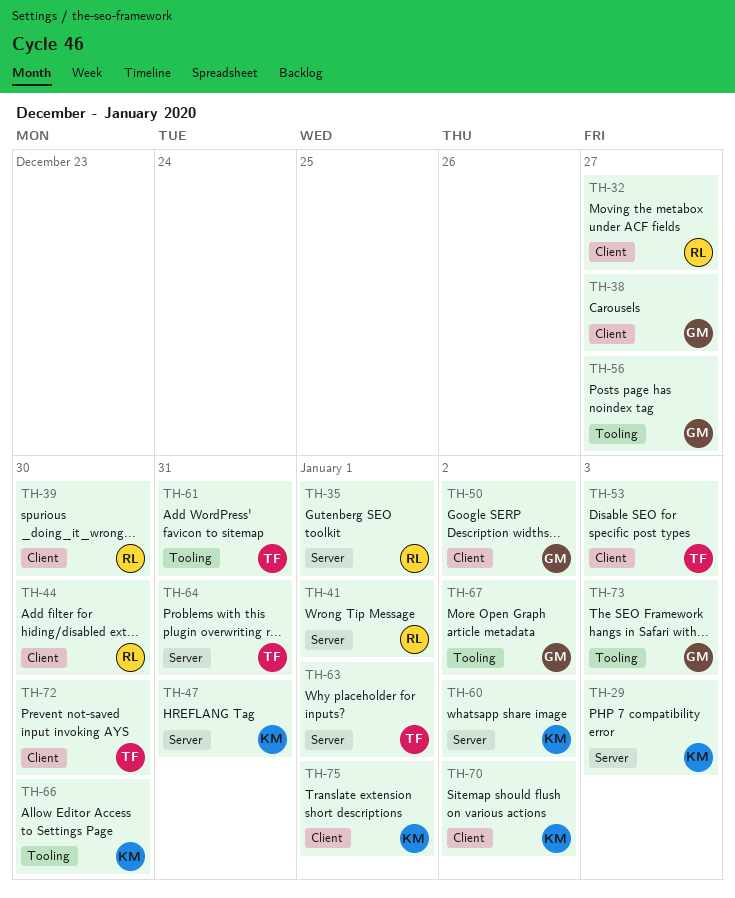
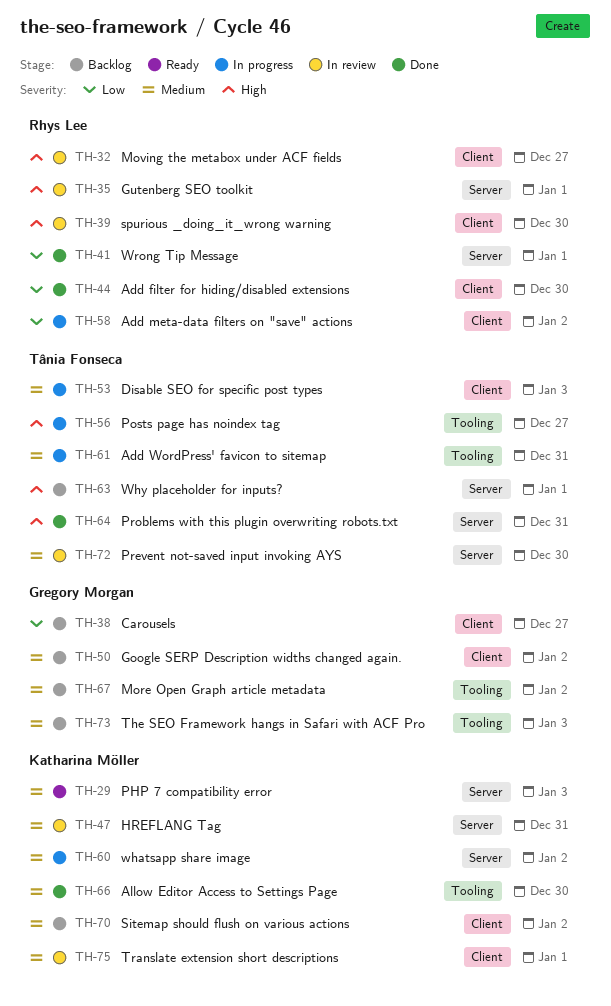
TH-56, owner: Gregory Morgan -> Tânia Fonseca
TH-58: none -> present
TH-72, label: Client -> Server

